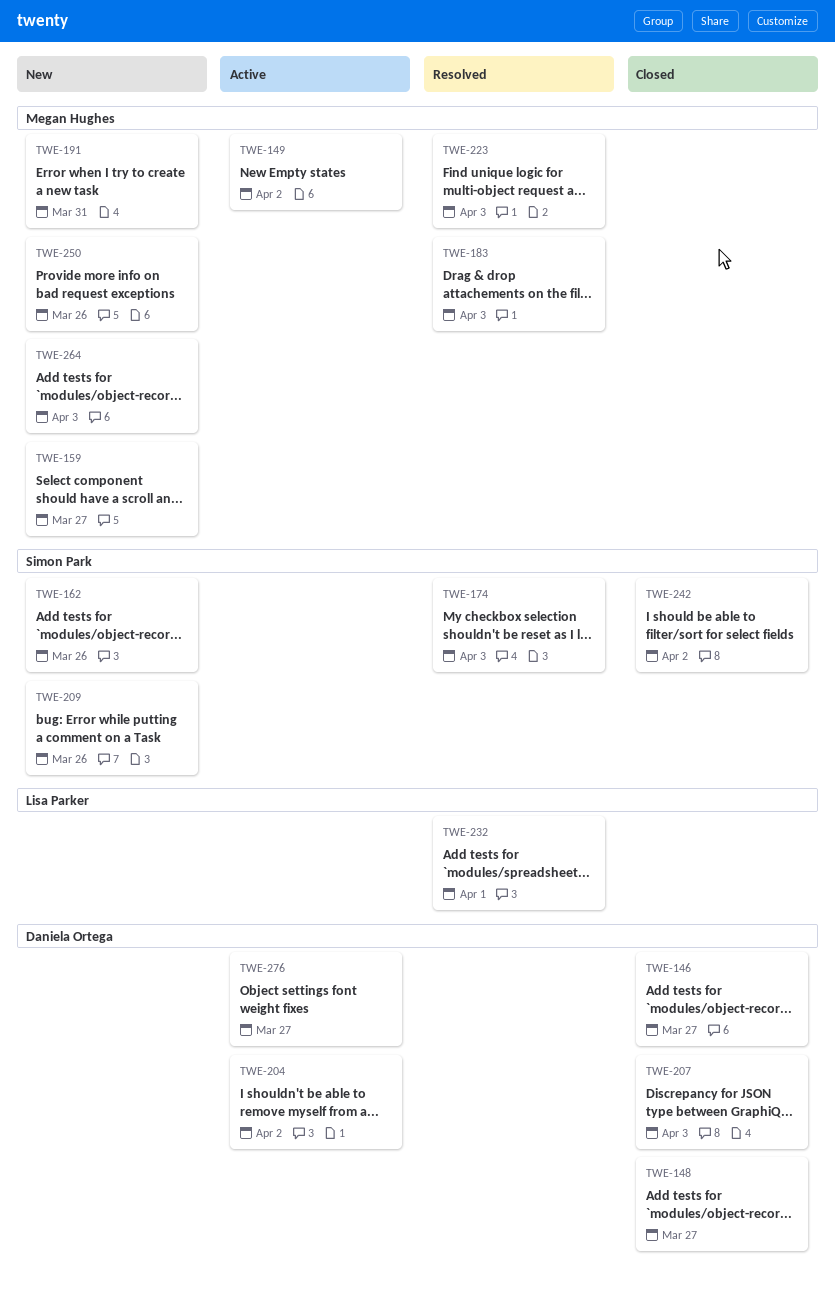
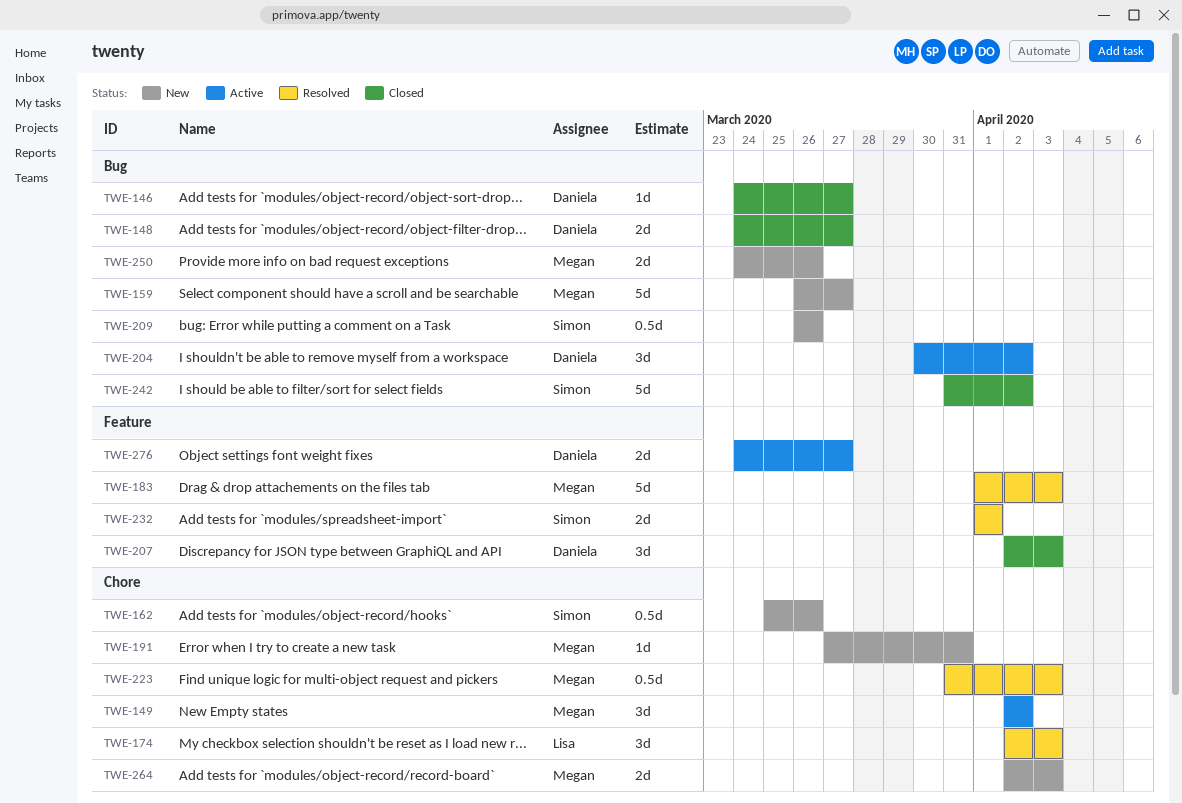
TWE-174, owner: Simon Park -> Lisa Parker
TWE-232, owner: Lisa Parker -> Simon Park

